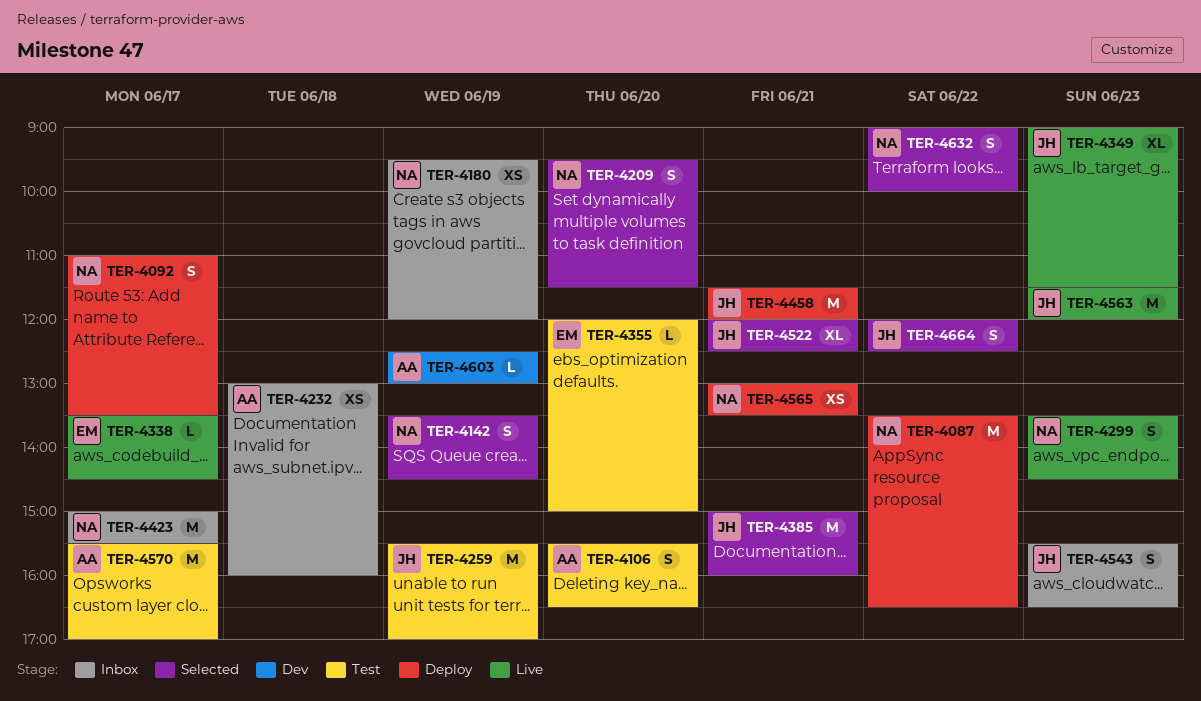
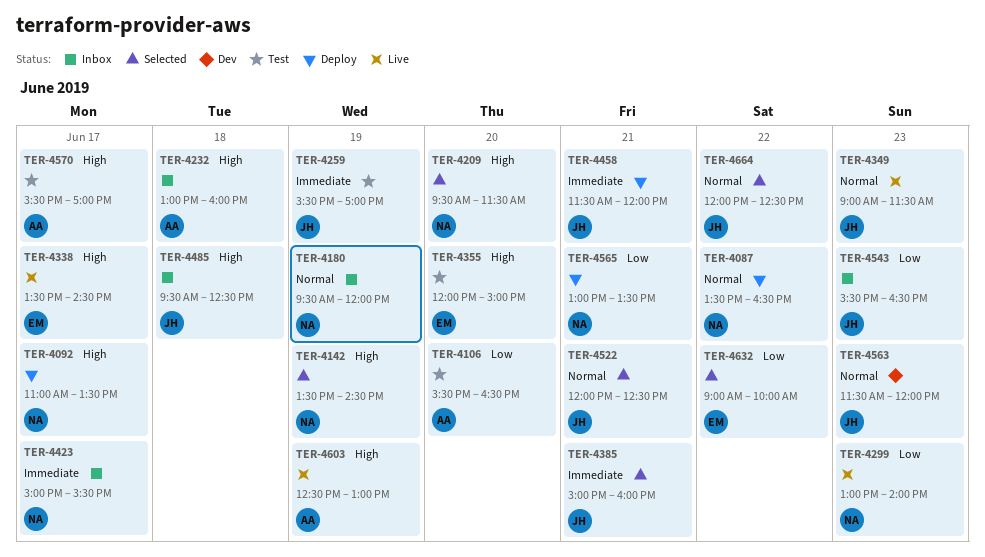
TER-4299, begins: 13:30 -> 13:00
TER-4299, ends: 14:30 -> 14:00
TER-4485: none -> present
TER-4563, status: Live -> Dev
TER-4603, status: Dev -> Live
TER-4632, owner: NA -> EM

